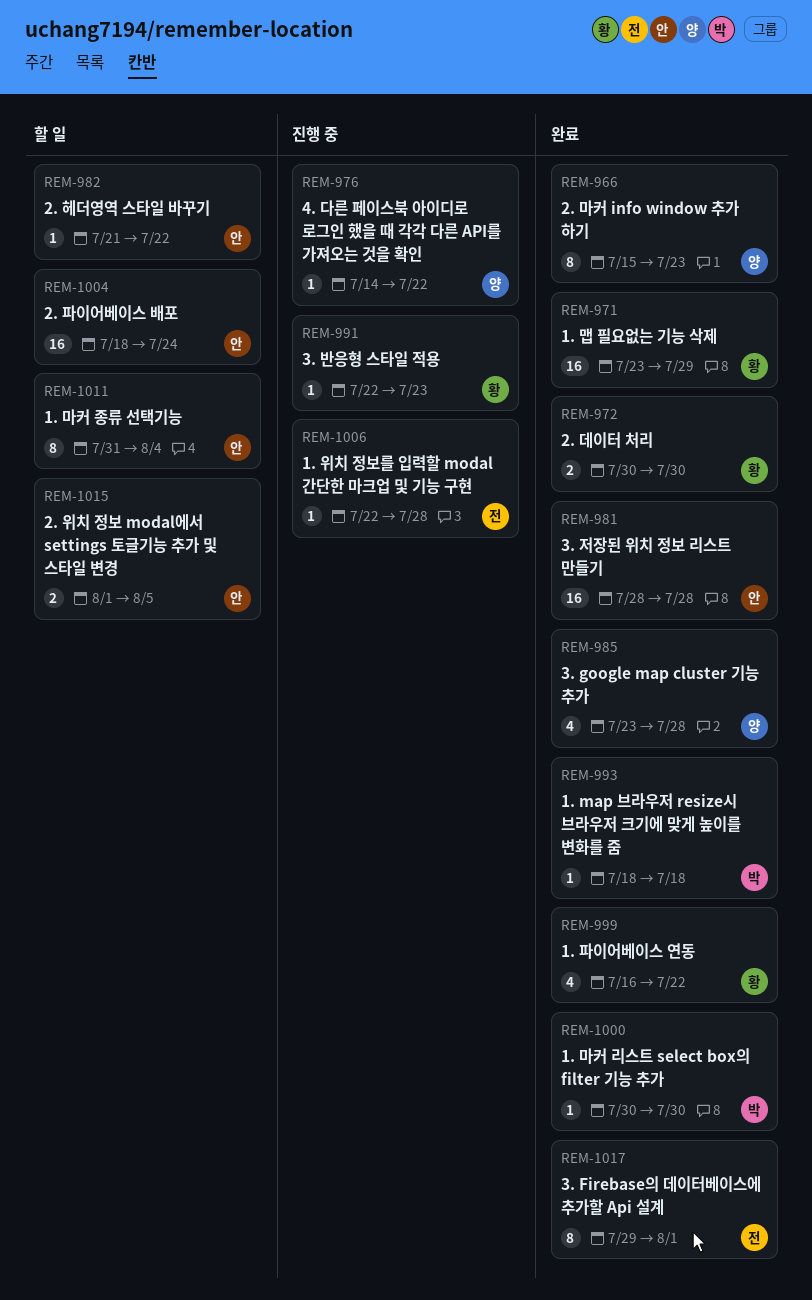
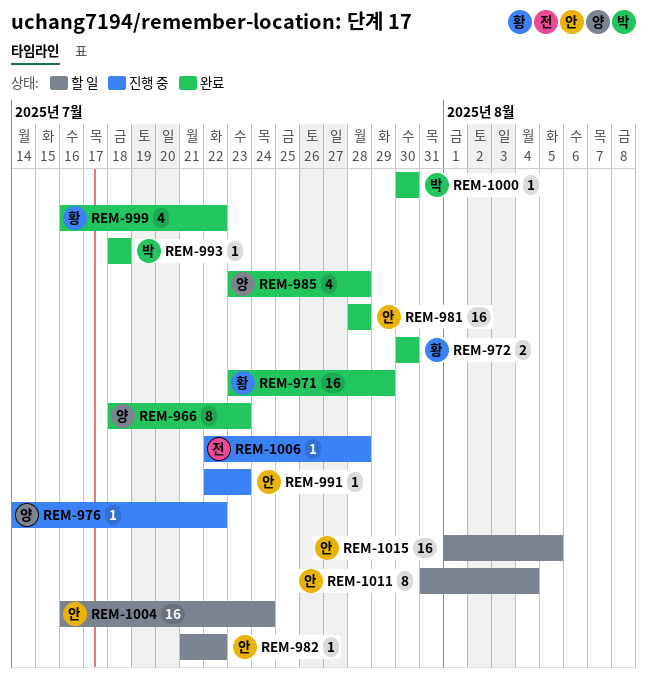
REM-966, start: Jul 15 -> Jul 18
REM-991, owner: 황 -> 안
REM-1004, start: Jul 18 -> Jul 16
REM-1015, estimate: 2 -> 16
REM-1017: present -> none

